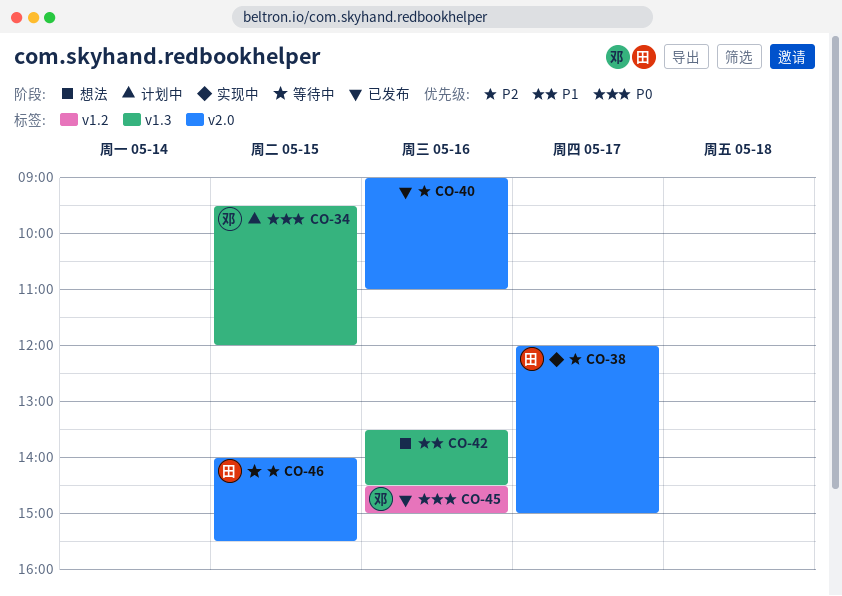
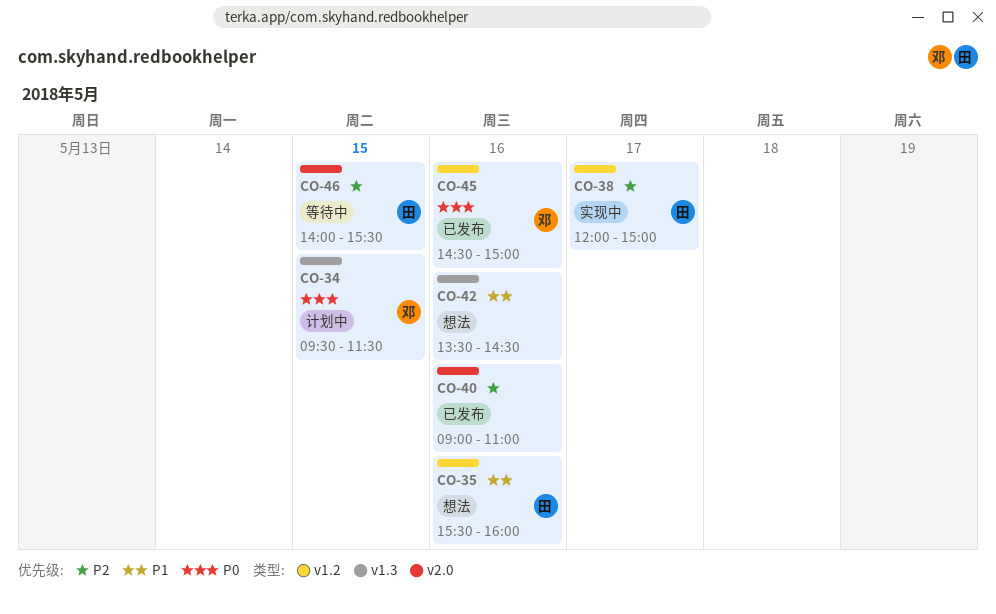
CO-34, ends: 12:00 -> 11:30
CO-35: none -> present
CO-38, label: v2.0 -> v1.2

